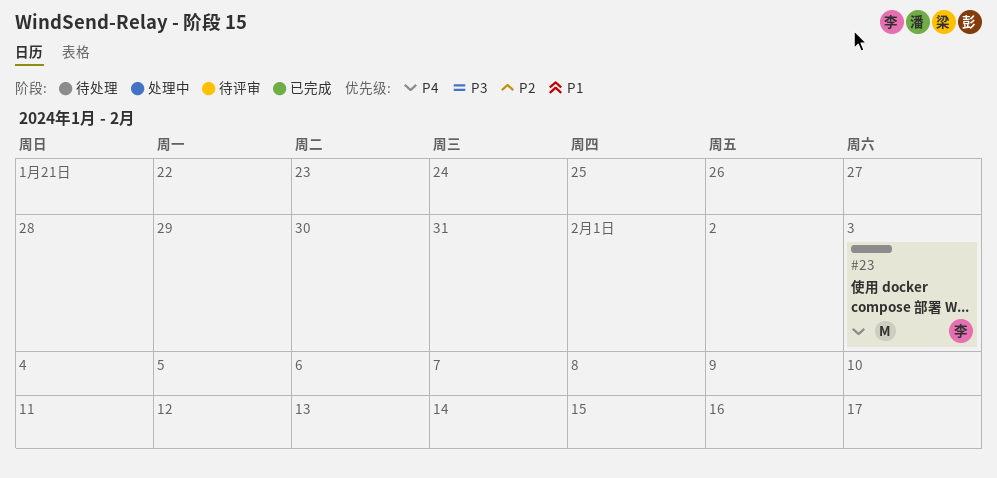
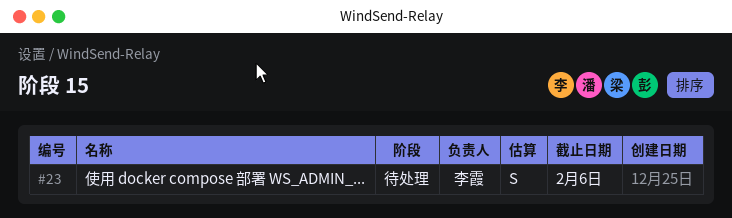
#23, estimate: M -> S
#23, due: Feb 3 -> Feb 6

